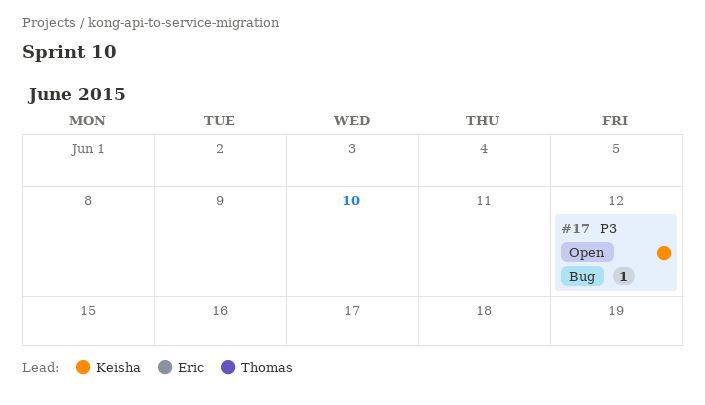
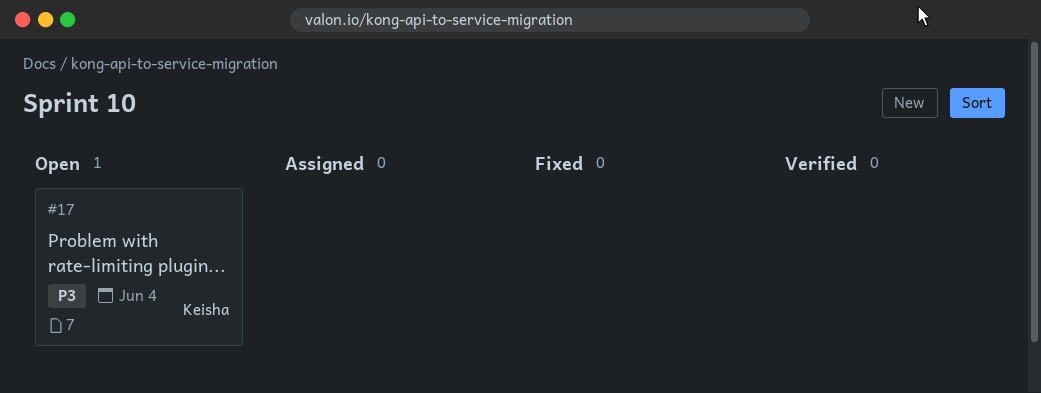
#17, due: Jun 12 -> Jun 4

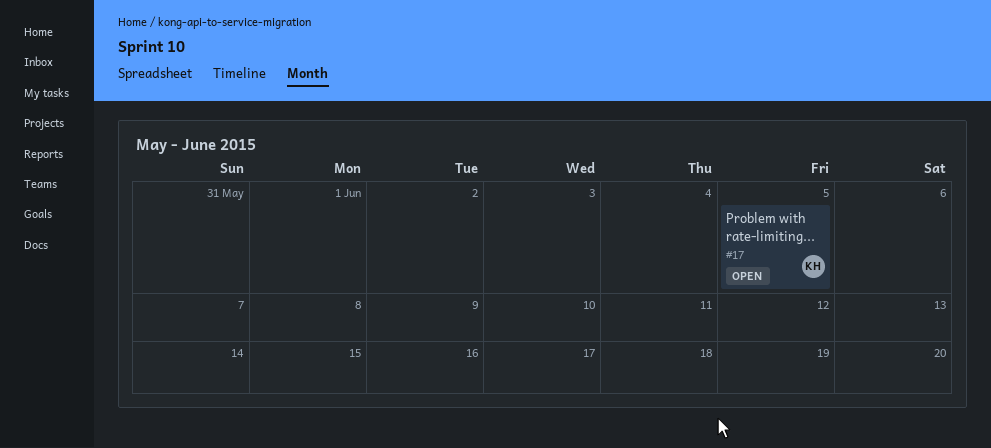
#17, due: Jun 4 -> Jun 5

